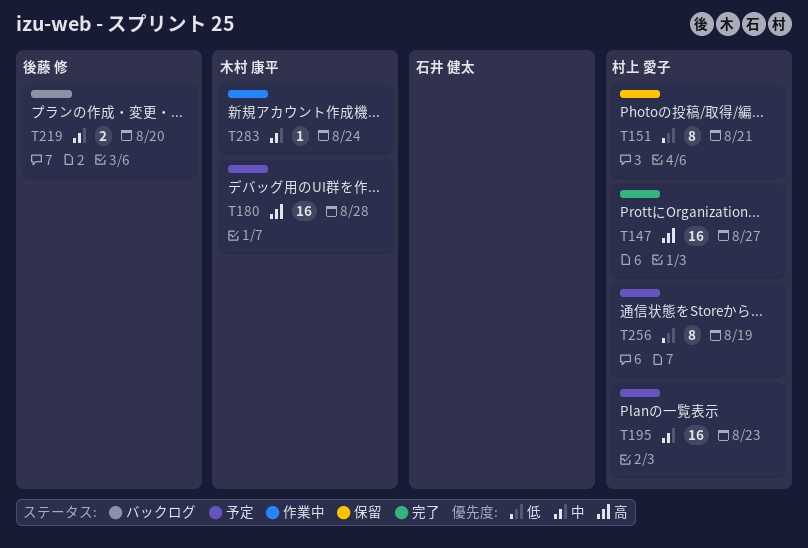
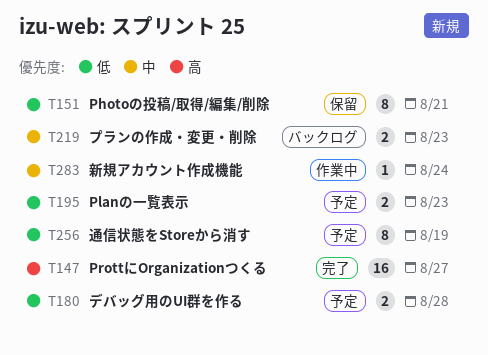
T180, priority: 高 -> 低
T180, estimate: 16 -> 2
T195, priority: 中 -> 低
T195, estimate: 16 -> 2
T219, due: Aug 20 -> Aug 23

